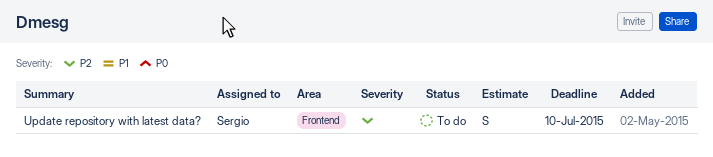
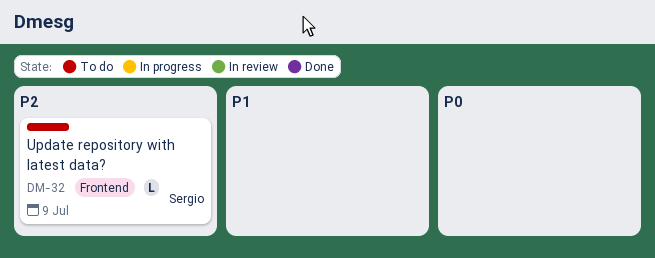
Update repository with latest data?, estimate: S -> L
Update repository with latest data?, due: Jul 10 -> Jul 9

